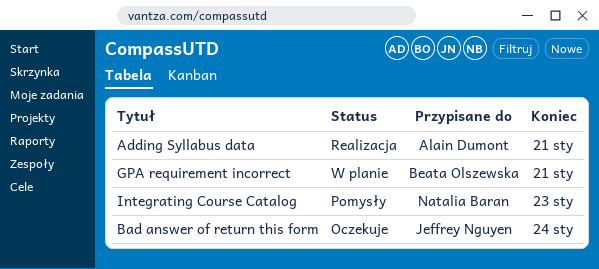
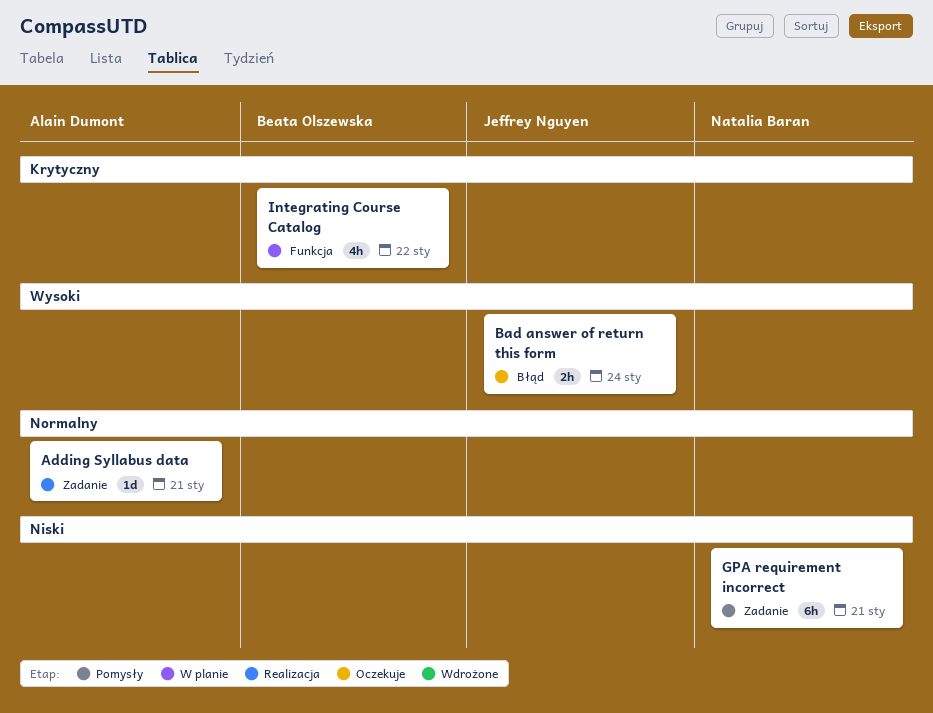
GPA requirement incorrect, status: W planie -> Pomysły
GPA requirement incorrect, owner: Beata Olszewska -> Natalia Baran
Integrating Course Catalog, status: Pomysły -> W planie
Integrating Course Catalog, owner: Natalia Baran -> Beata Olszewska
Integrating Course Catalog, due: Jan 23 -> Jan 22

